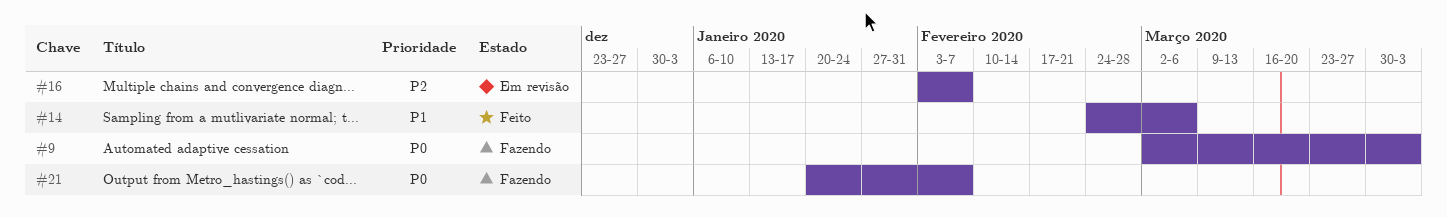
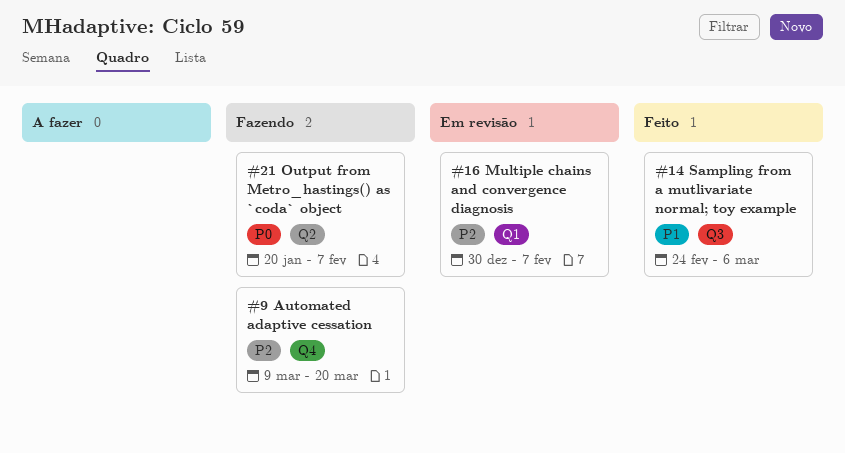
#9, priority: P0 -> P2
#9, start: Mar 2 -> Mar 9
#9, due: Apr 3 -> Mar 20
#16, start: Feb 3 -> Dec 30

